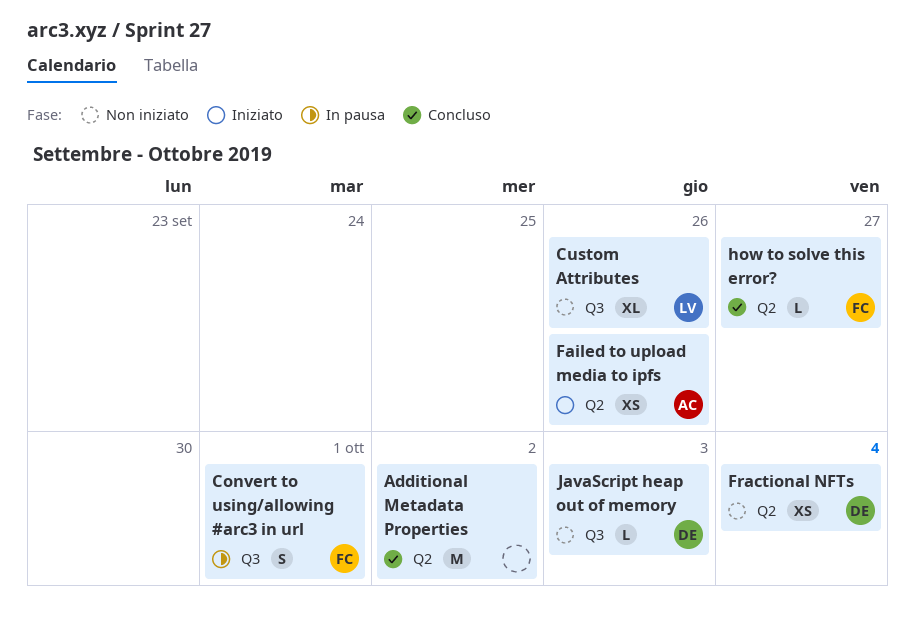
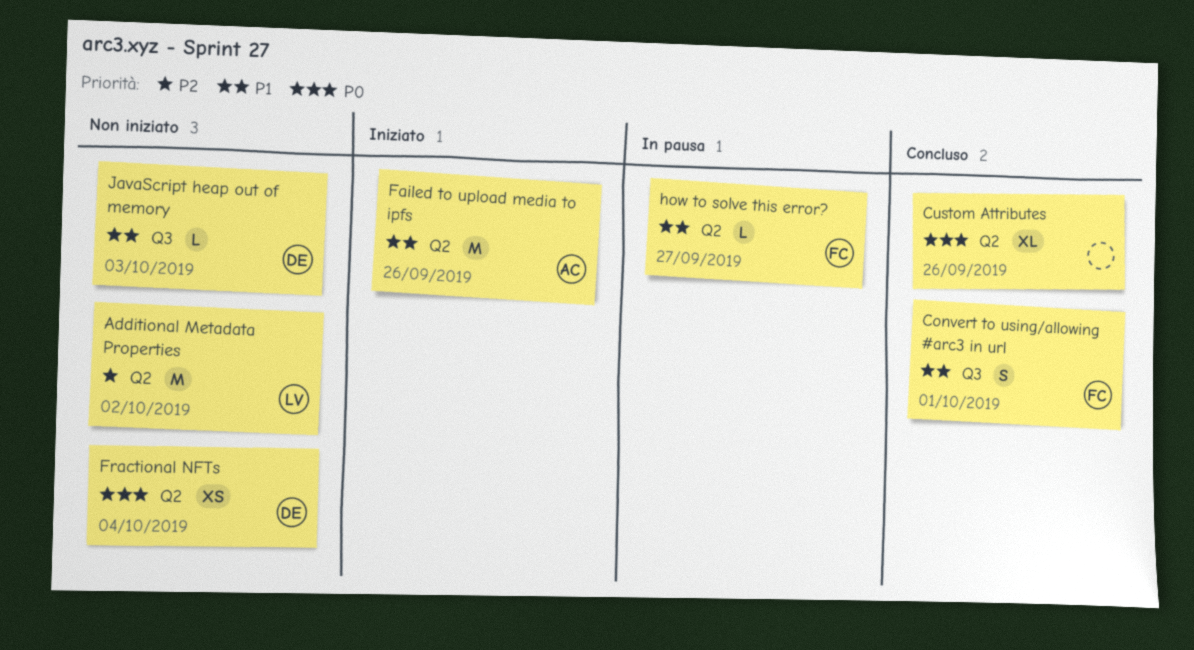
Additional Metadata Properties, status: Concluso -> Non iniziato
Additional Metadata Properties, owner: none -> LV
Convert to using/allowing #arc3 in url, status: In pausa -> Concluso
Custom Attributes, status: Non iniziato -> Concluso
Custom Attributes, owner: LV -> none
Custom Attributes, label: Q3 -> Q2
Failed to upload media to ipfs, estimate: XS -> M
how to solve this error?, status: Concluso -> In pausa

